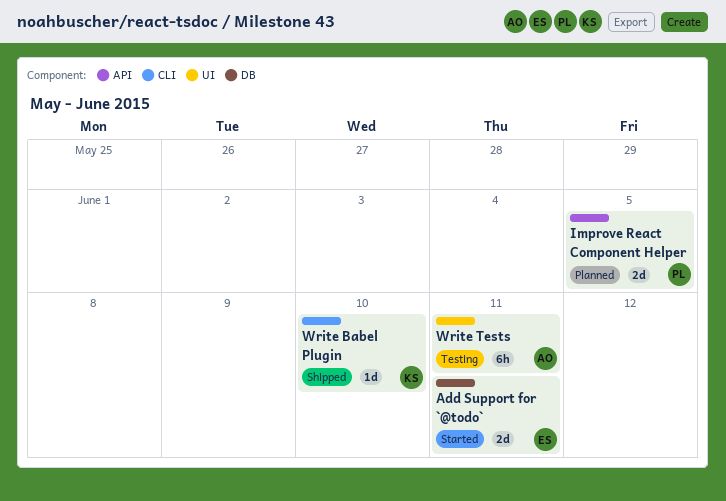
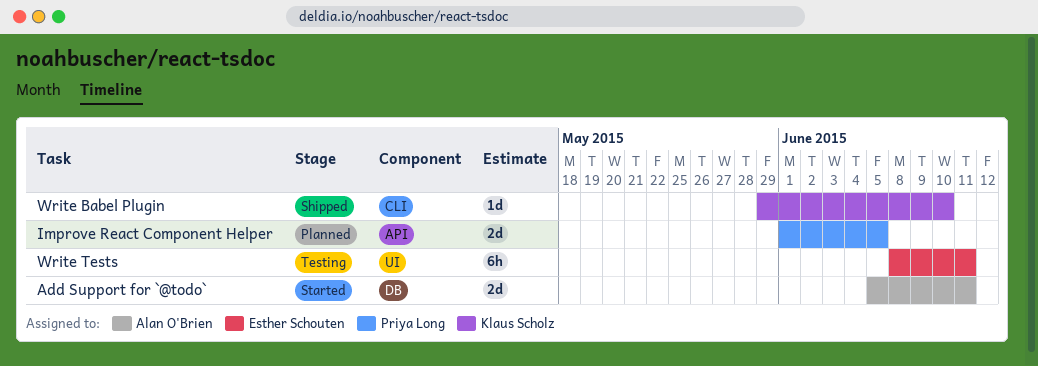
Add Support for `@todo`, owner: Esther Schouten -> Alan O'Brien
Write Tests, owner: Alan O'Brien -> Esther Schouten

